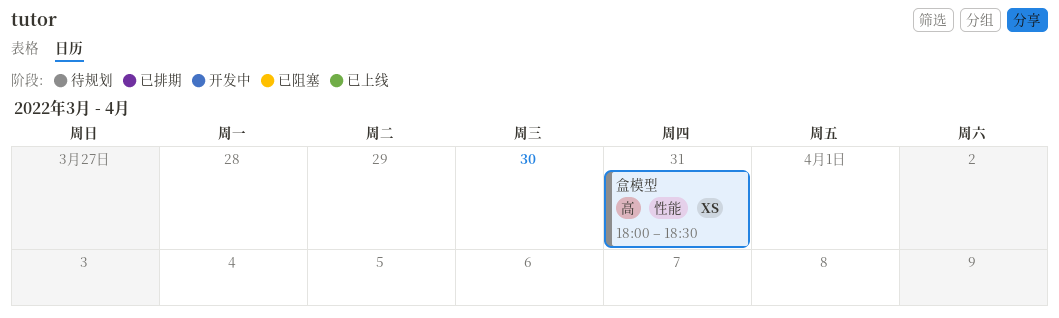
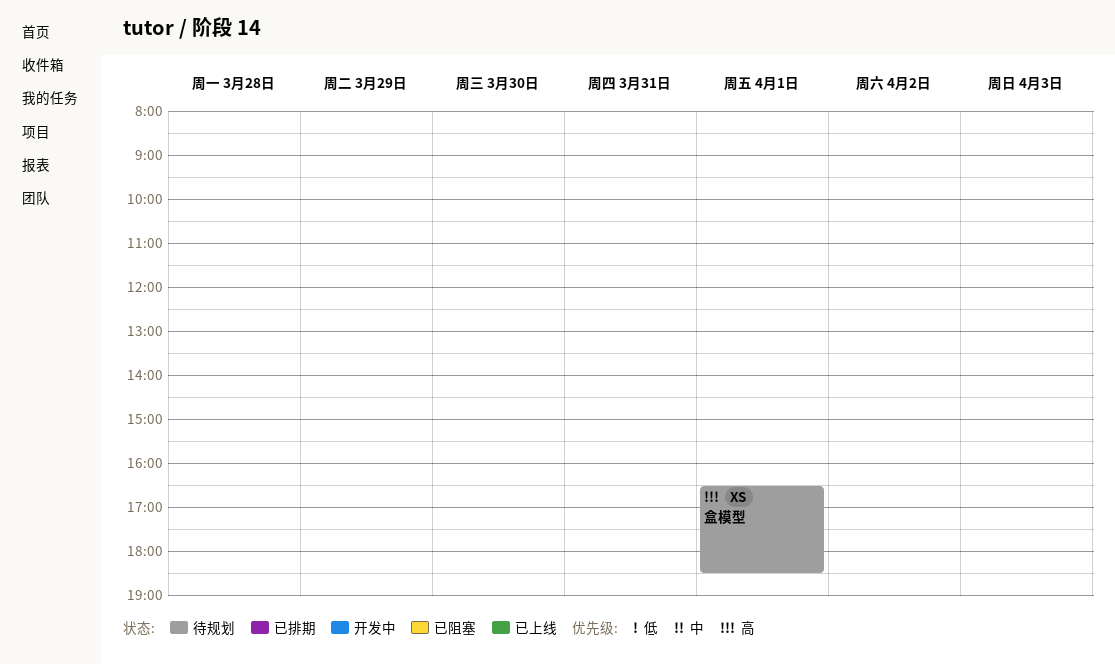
盒模型, day: Mar 31 -> Apr 1
盒模型, begins: 18:00 -> 16:30

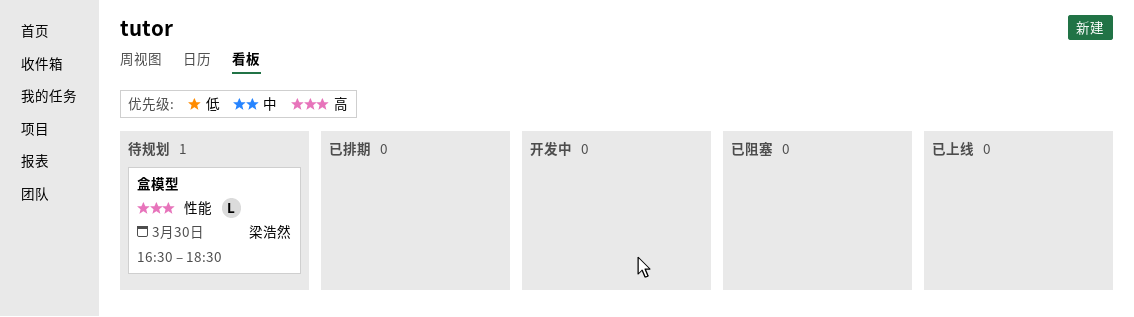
盒模型, estimate: XS -> L
盒模型, day: Apr 1 -> Mar 30

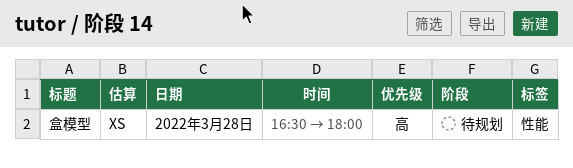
盒模型, estimate: L -> XS
盒模型, day: Mar 30 -> Mar 28
盒模型, ends: 18:30 -> 18:00

